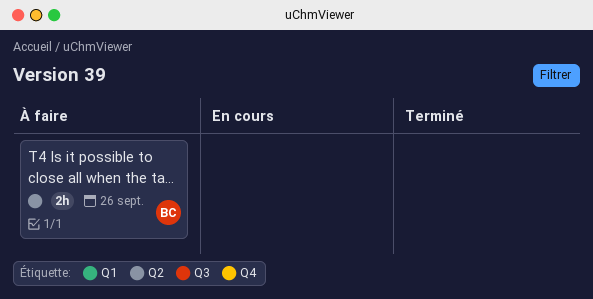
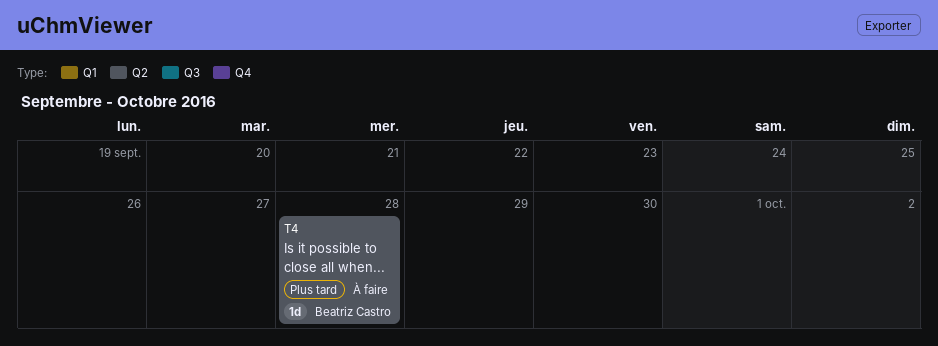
T4, estimate: 2h -> 1d
T4, due: Sep 26 -> Sep 28

